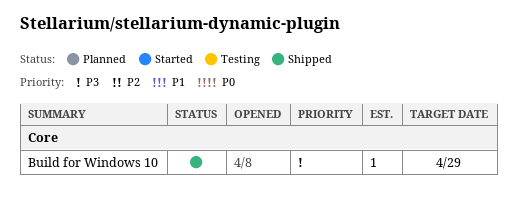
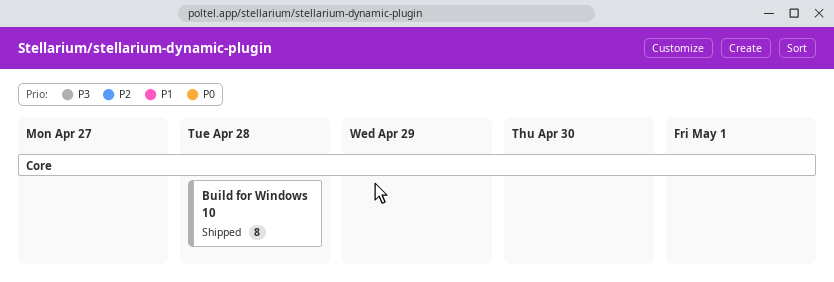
Build for Windows 10, estimate: 1 -> 8
Build for Windows 10, due: Apr 29 -> Apr 28

